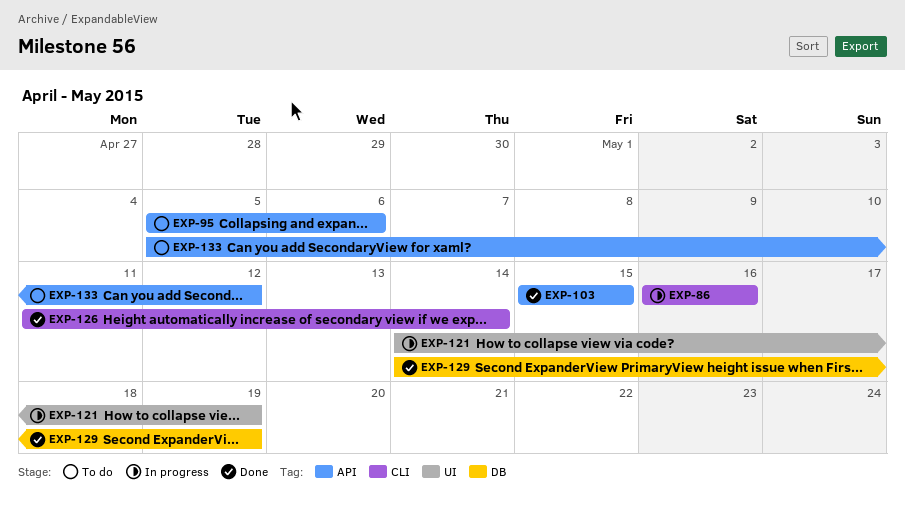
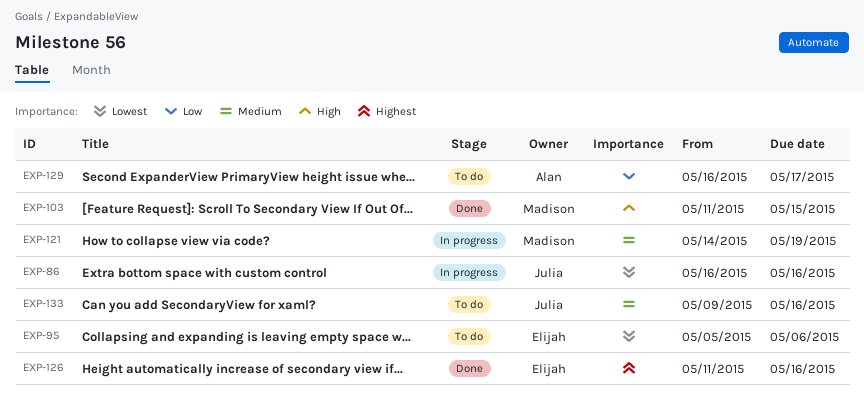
EXP-103, start: May 15 -> May 11
EXP-126, due: May 14 -> May 16
EXP-129, status: Done -> To do
EXP-129, start: May 14 -> May 16
EXP-129, due: May 19 -> May 17
EXP-133, start: May 5 -> May 9
EXP-133, due: May 12 -> May 16

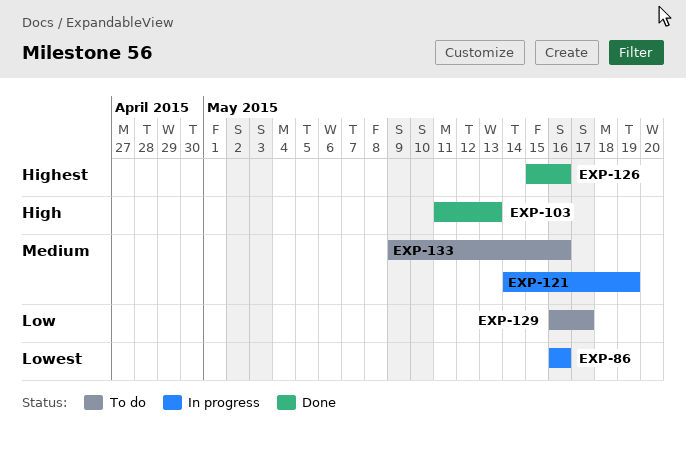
EXP-95: present -> none
EXP-103, due: May 15 -> May 13
EXP-126, start: May 11 -> May 15

